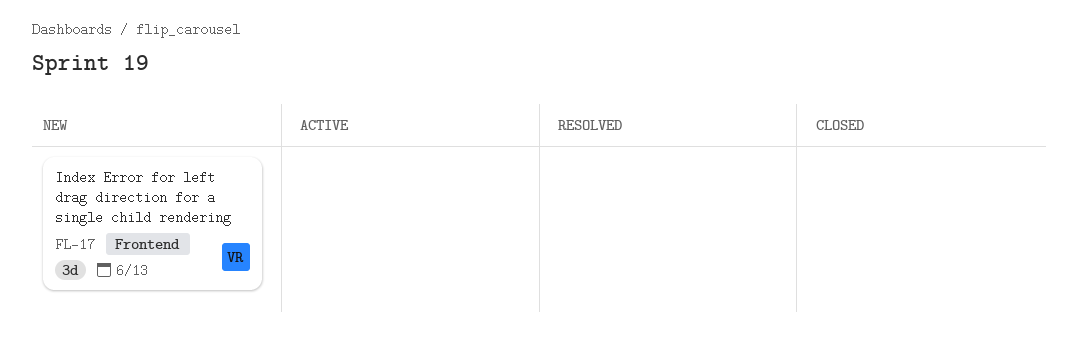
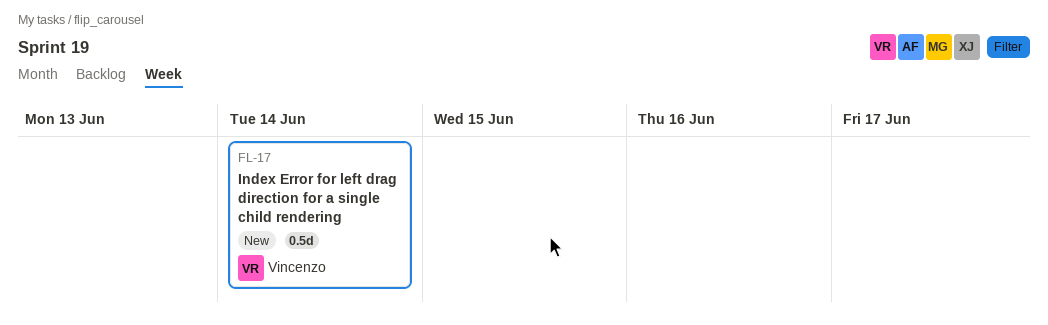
FL-17, estimate: 3d -> 0.5d
FL-17, due: Jun 13 -> Jun 14

